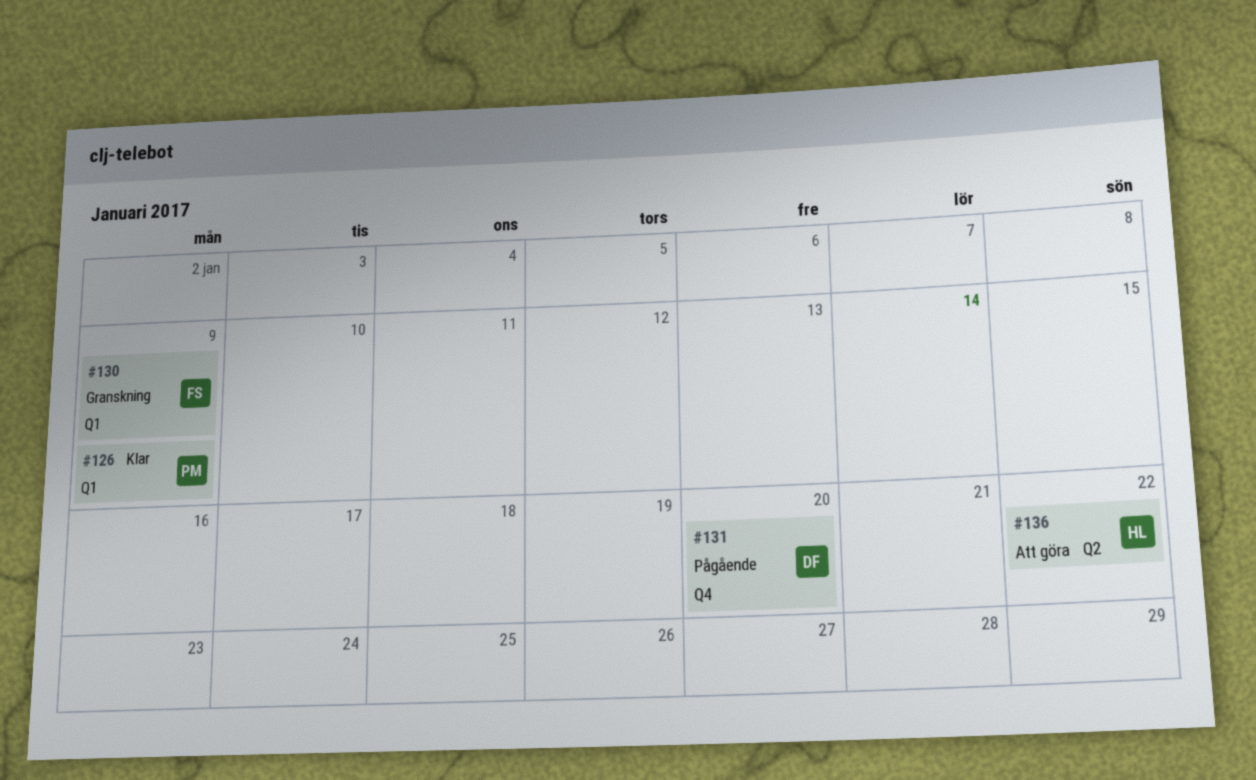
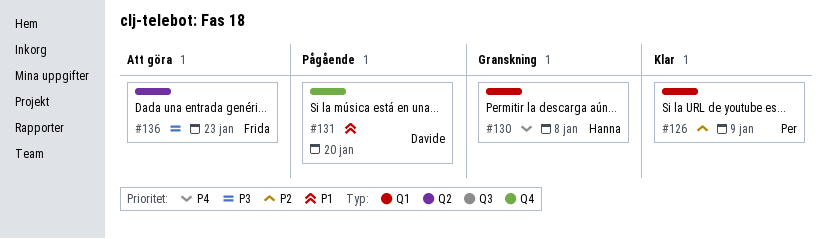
#130, owner: Frida -> Hanna
#130, due: Jan 9 -> Jan 8
#136, owner: Hanna -> Frida
#136, due: Jan 22 -> Jan 23

